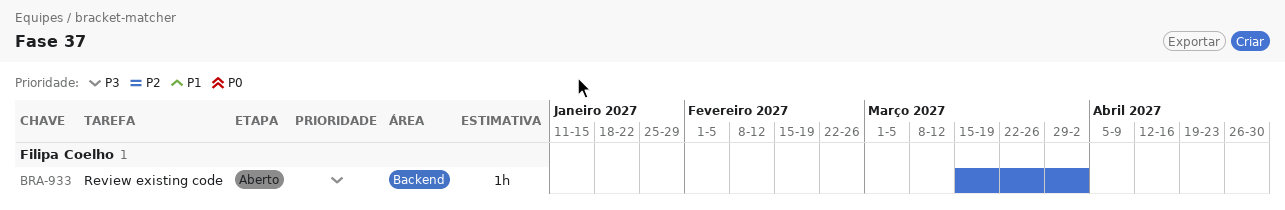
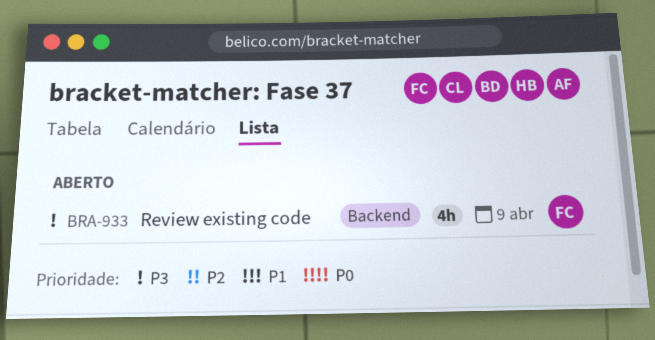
BRA-933, estimate: 1h -> 4h
BRA-933, due: Apr 2 -> Apr 9

